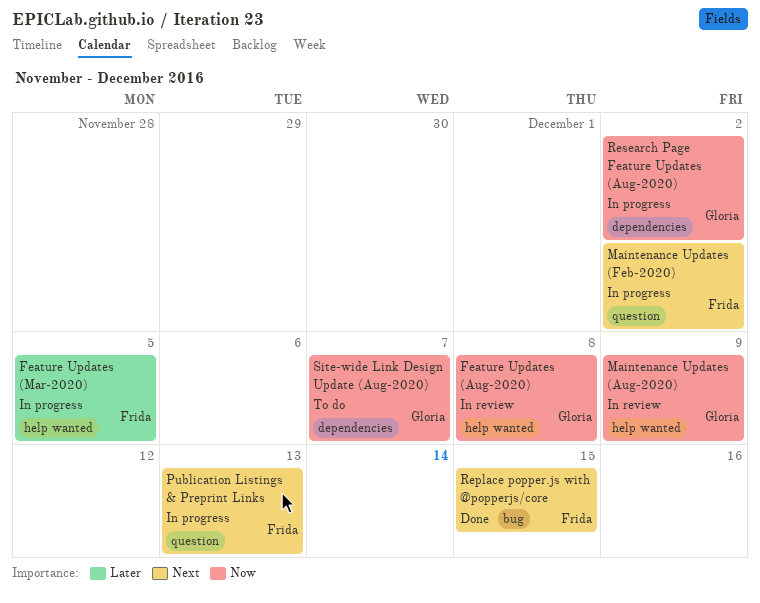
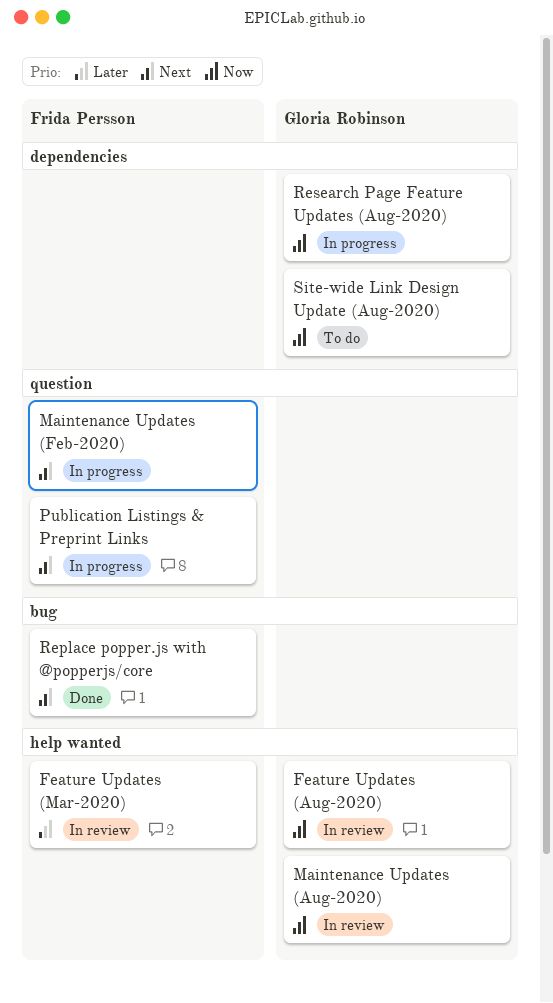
Feature Updates (Mar-2020), status: In progress -> In review

